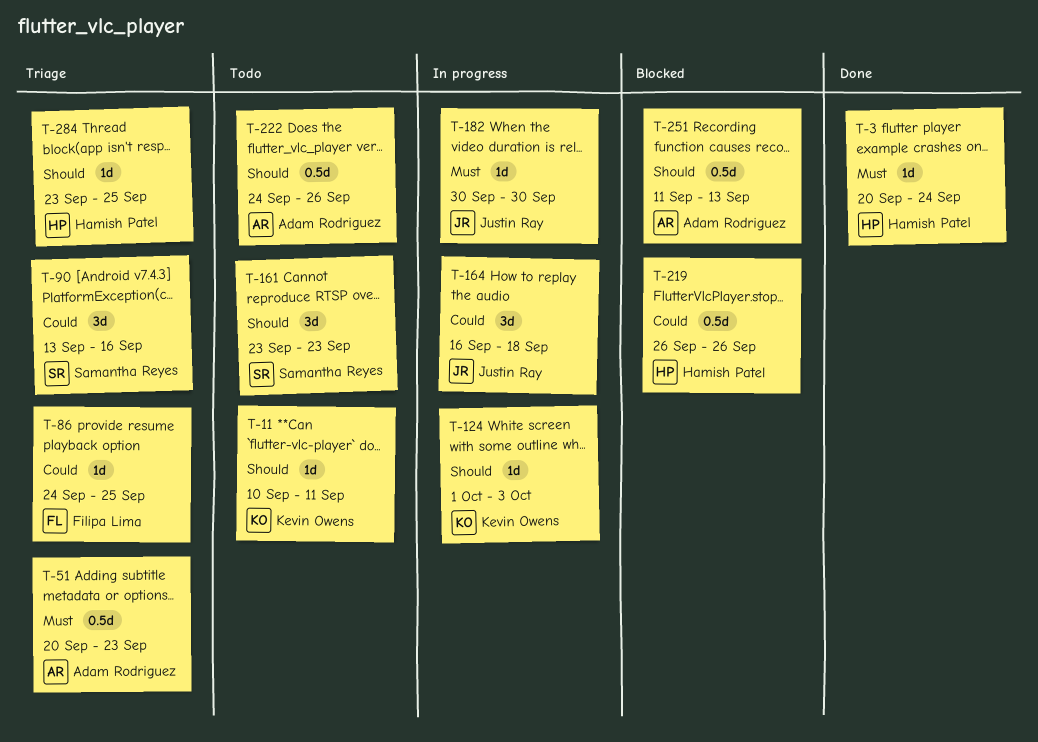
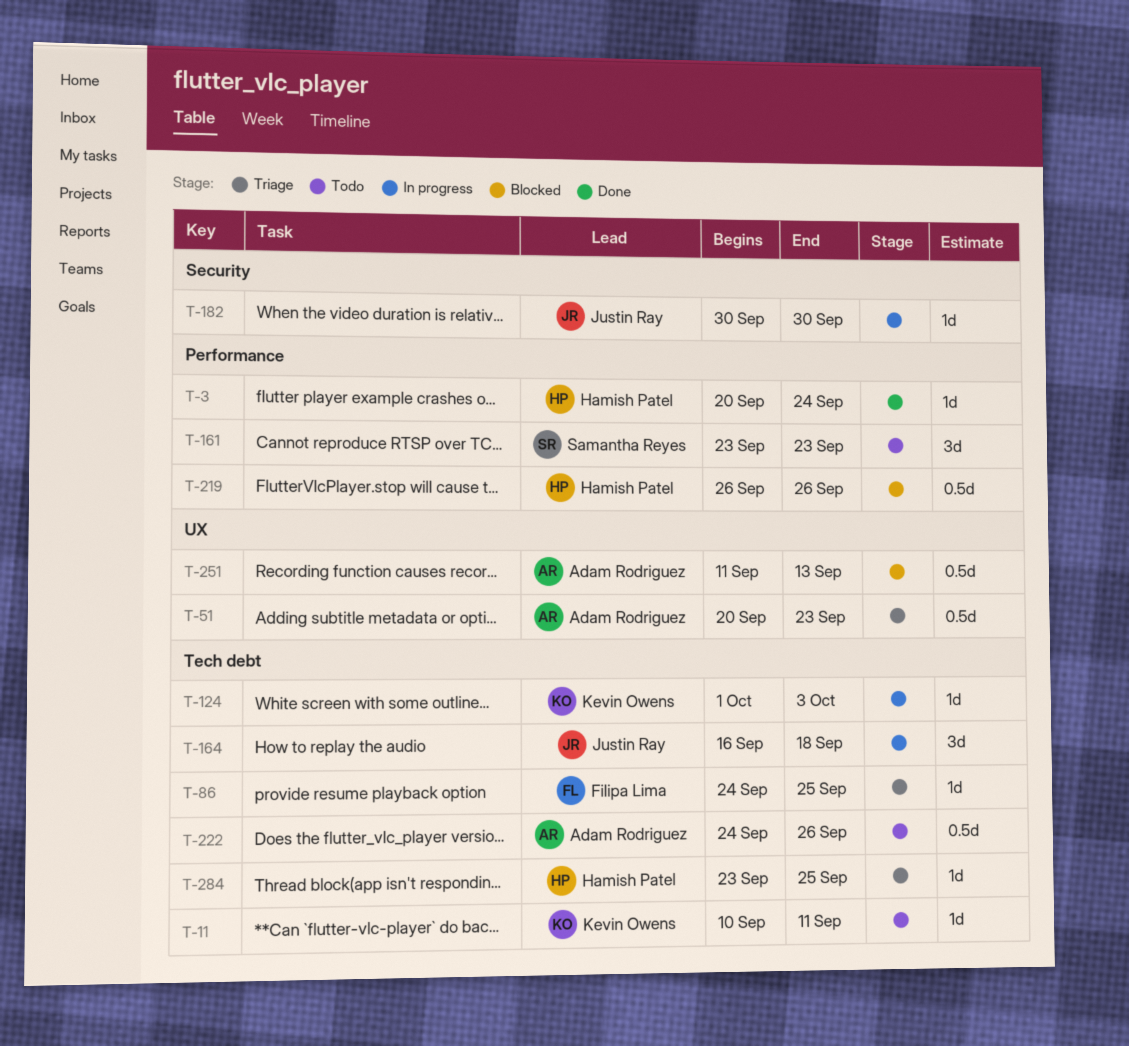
T-90: present -> none

